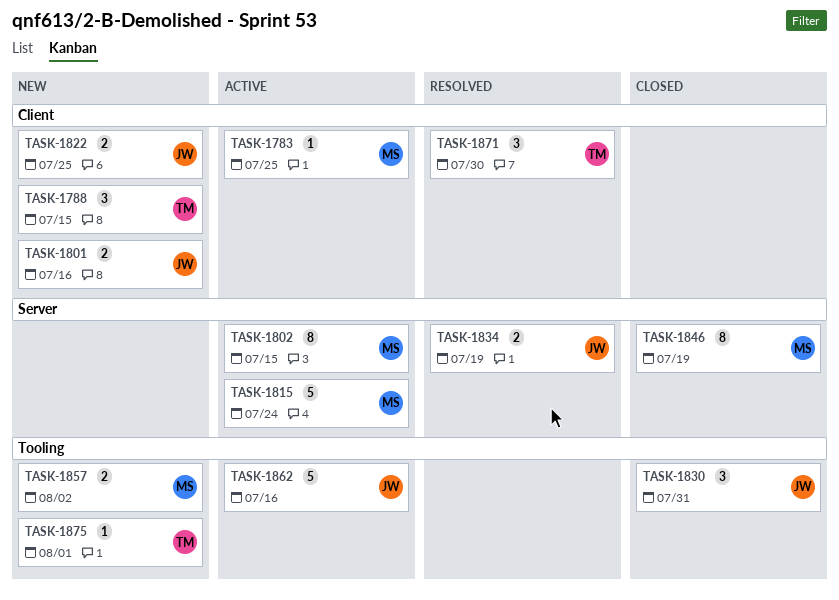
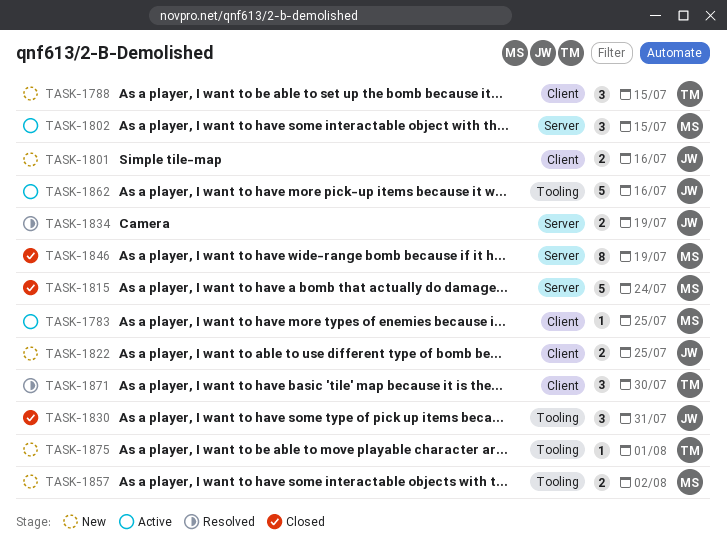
TASK-1802, estimate: 8 -> 3
TASK-1815, status: Active -> Closed

